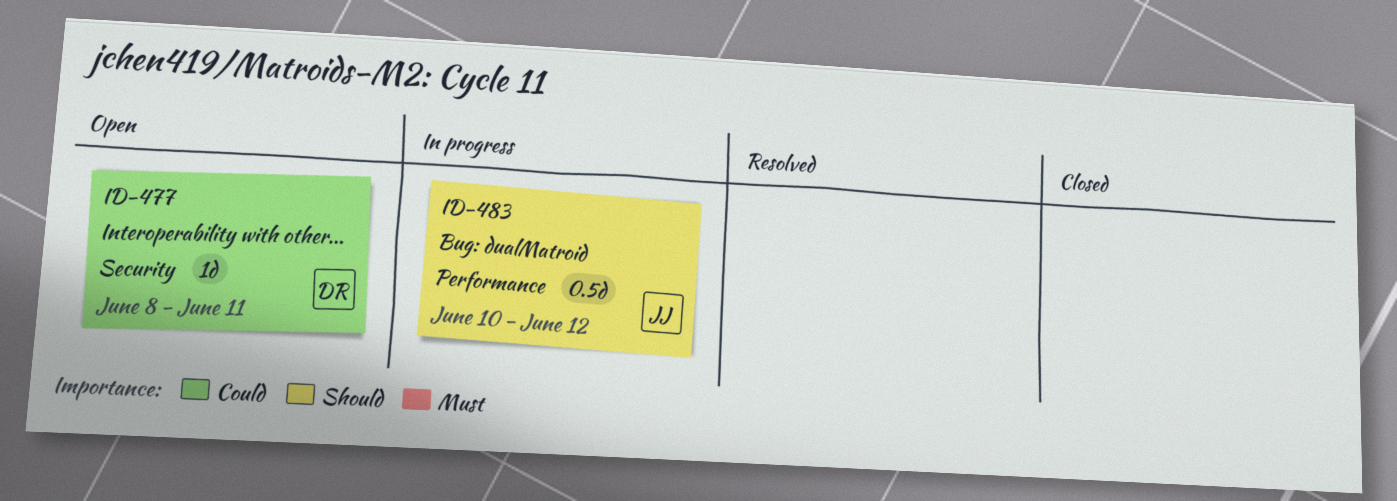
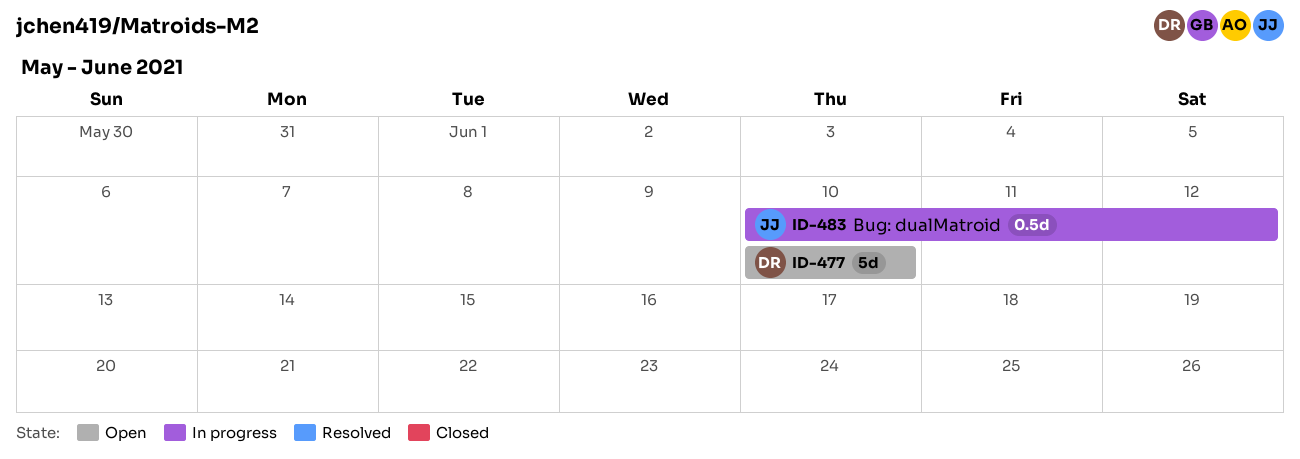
ID-477, estimate: 1d -> 5d
ID-477, start: Jun 8 -> Jun 10
ID-477, due: Jun 11 -> Jun 10

